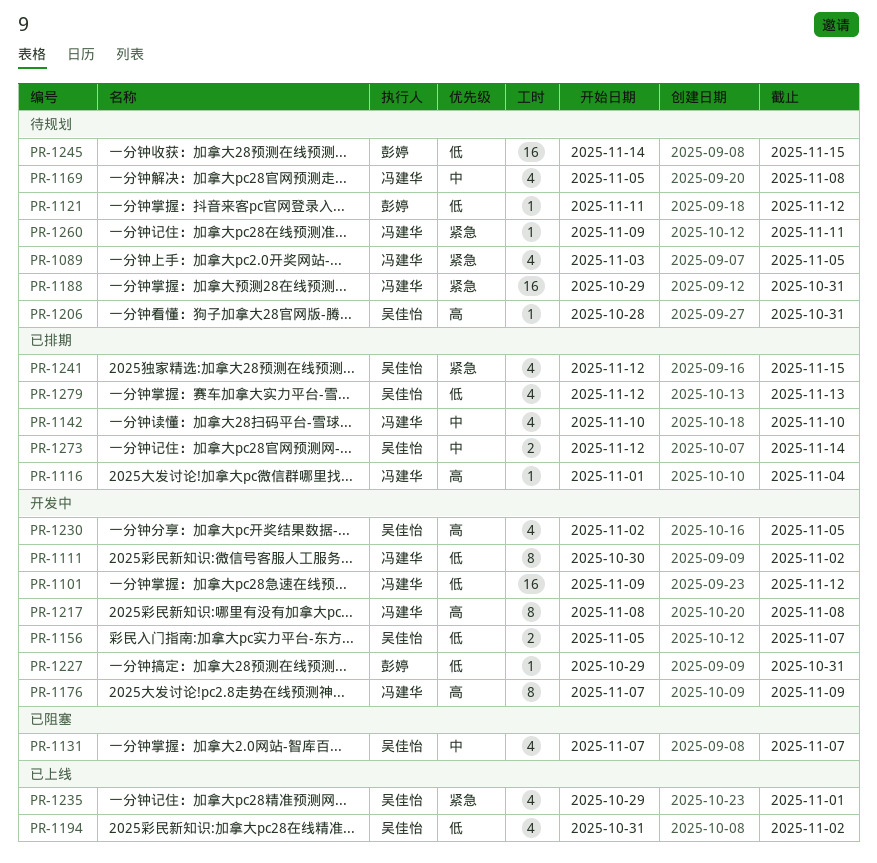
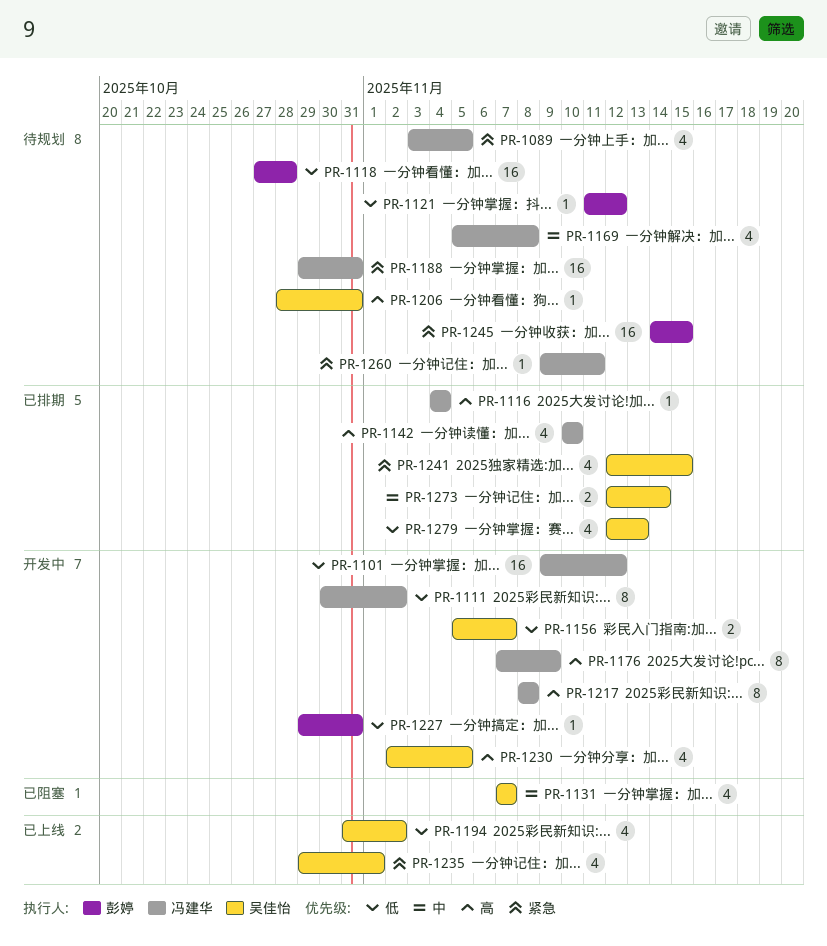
PR-1116, start: Nov 1 -> Nov 4
PR-1118: none -> present
PR-1142, priority: 中 -> 高
PR-1245, priority: 低 -> 紧急

